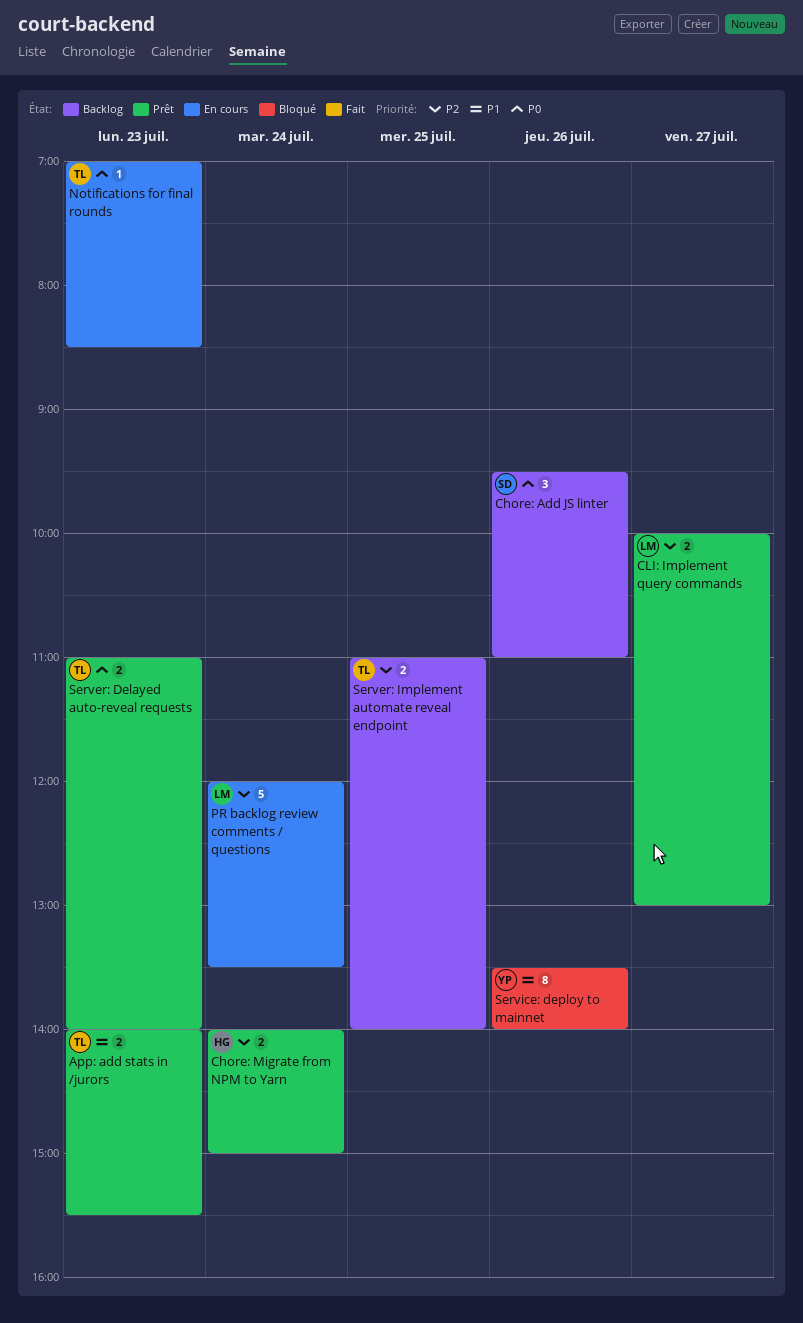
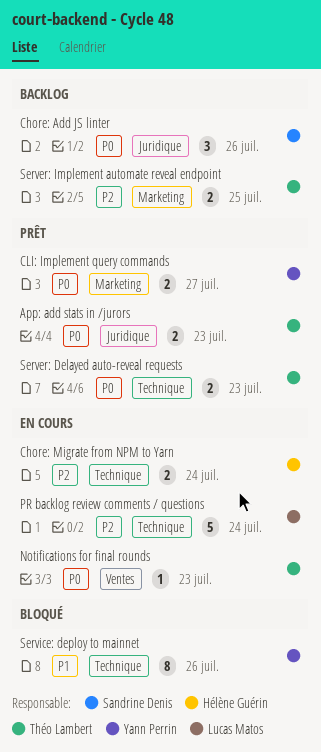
App: add stats in /jurors, priority: P1 -> P0
Chore: Migrate from NPM to Yarn, status: Prêt -> En cours
CLI: Implement query commands, owner: Lucas Matos -> Yann Perrin
CLI: Implement query commands, priority: P2 -> P0

